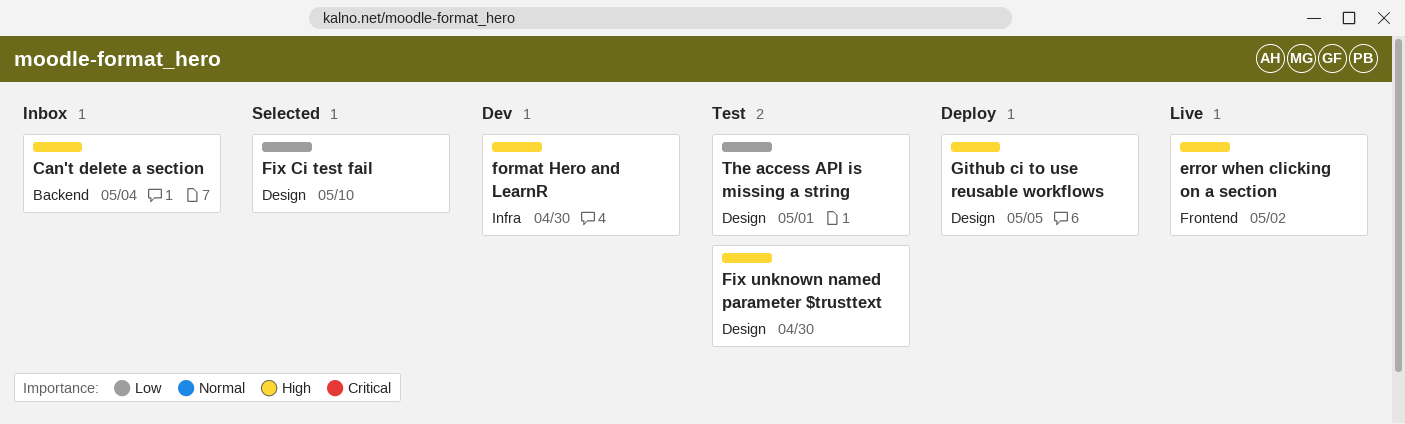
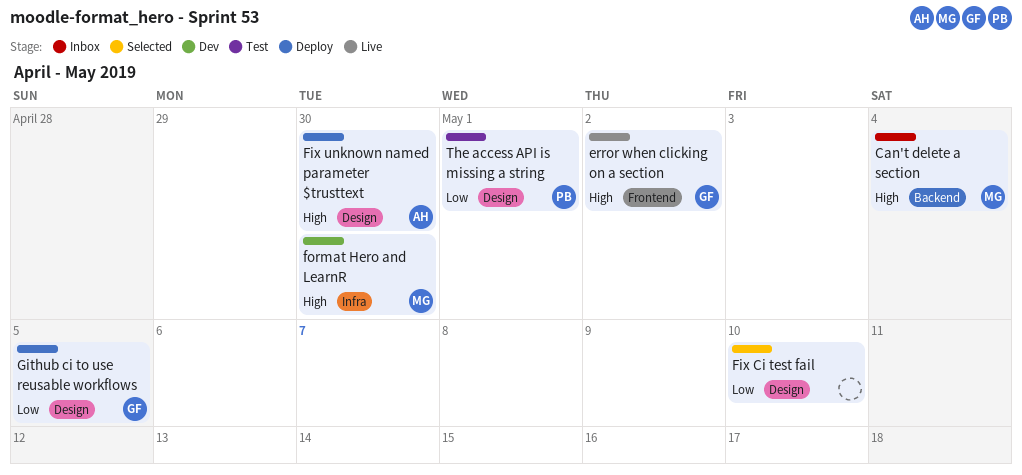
Fix unknown named parameter $trusttext, status: Test -> Deploy
Github ci to use reusable workflows, priority: High -> Low

